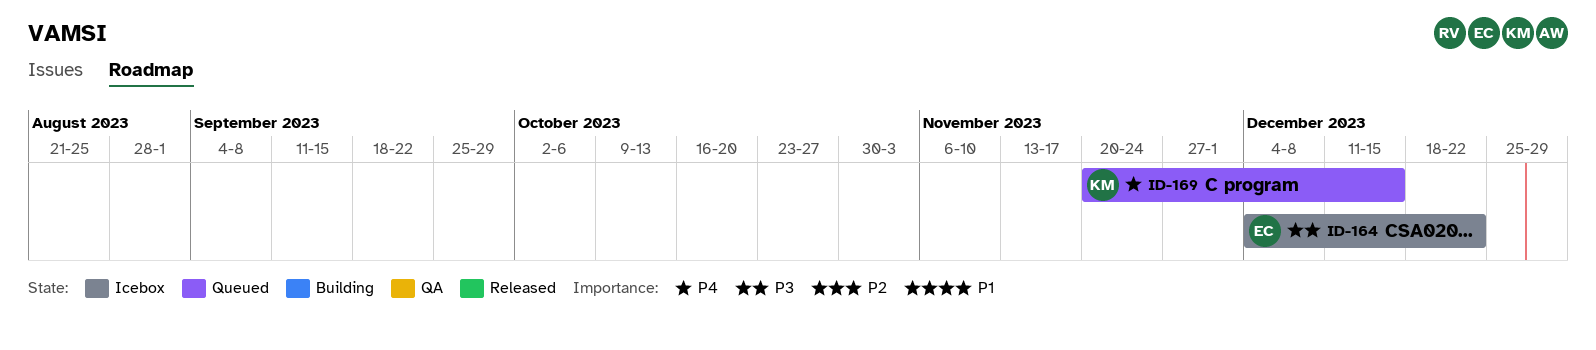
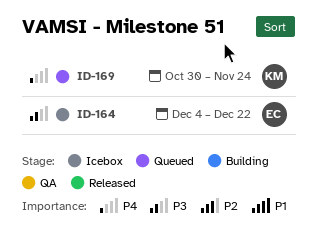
ID-169, start: Nov 20 -> Oct 30
ID-169, due: Dec 15 -> Nov 24

